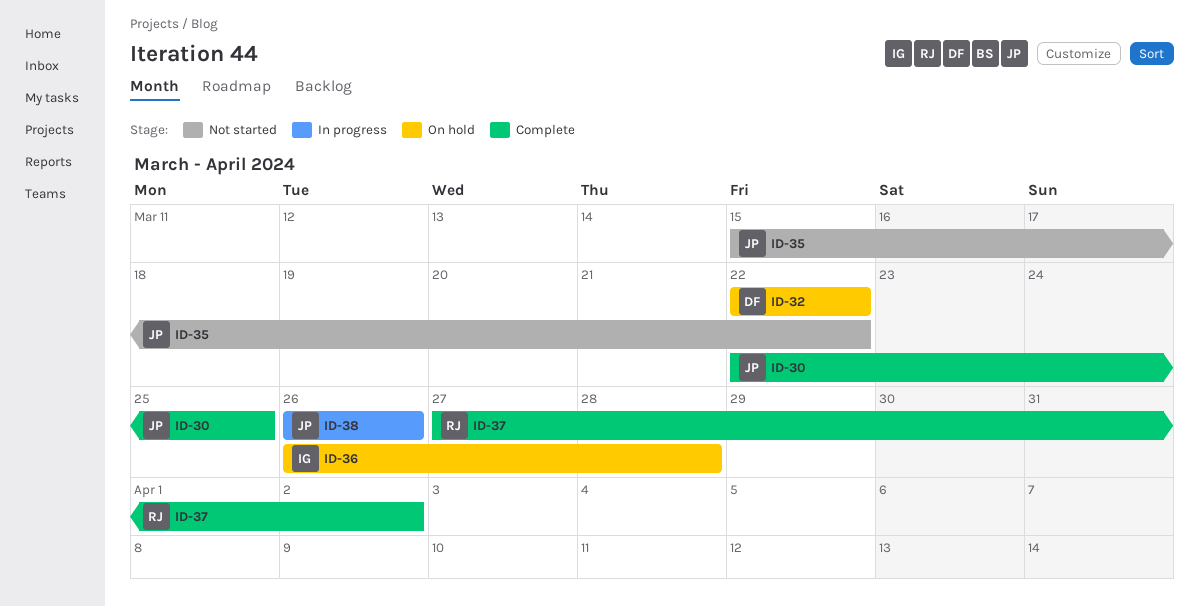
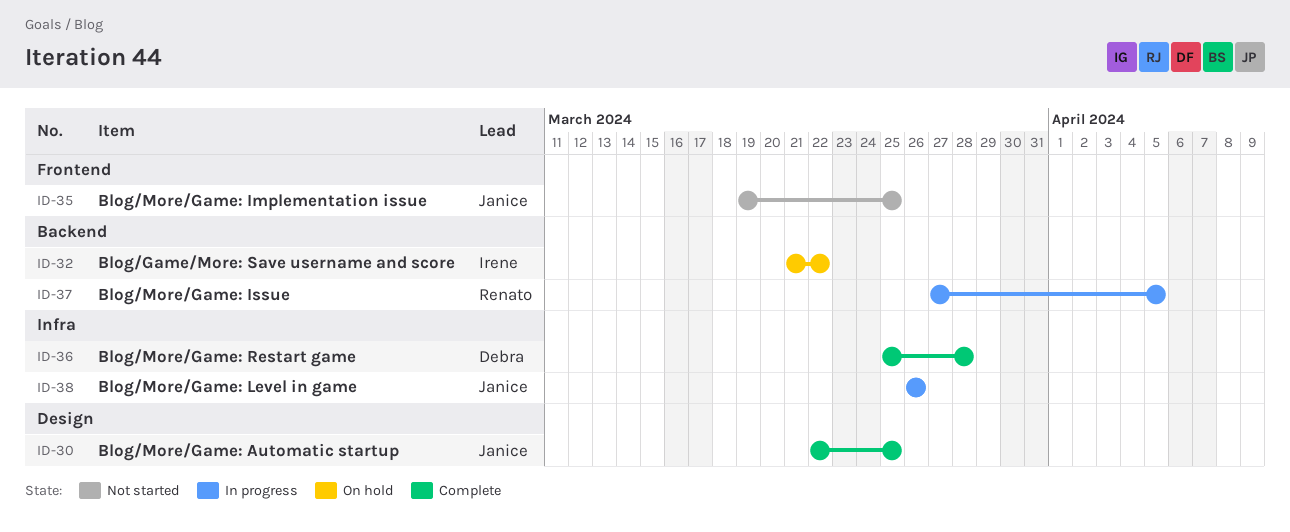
ID-32, owner: Debra -> Irene
ID-32, start: Mar 22 -> Mar 21
ID-35, start: Mar 15 -> Mar 19
ID-35, due: Mar 22 -> Mar 25
ID-36, status: On hold -> Complete
ID-36, owner: Irene -> Debra
ID-36, start: Mar 26 -> Mar 25
ID-37, status: Complete -> In progress
ID-37, due: Apr 2 -> Apr 5

